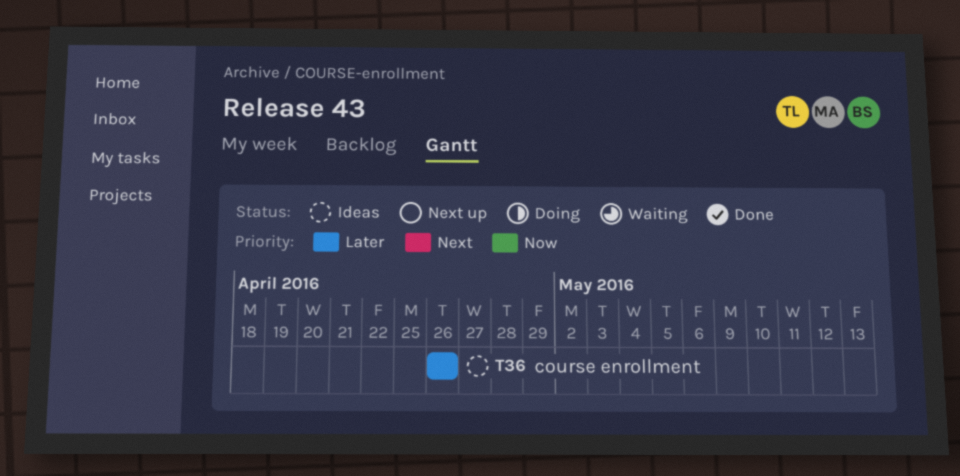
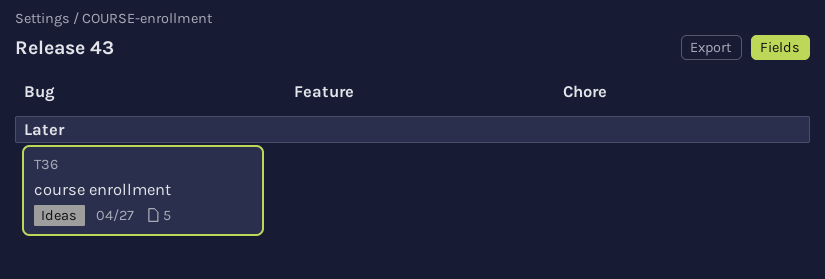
T36, due: Apr 26 -> Apr 27

